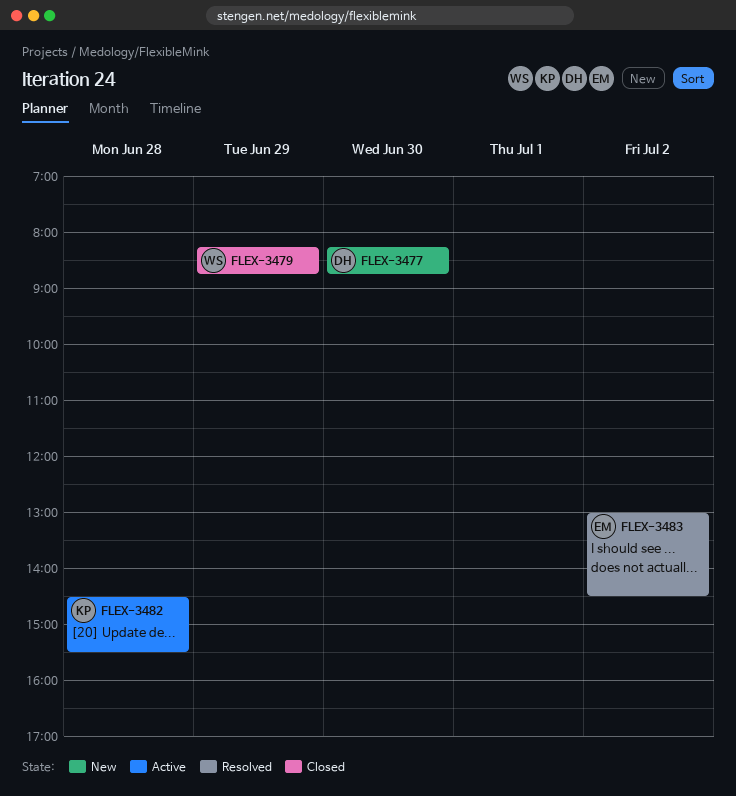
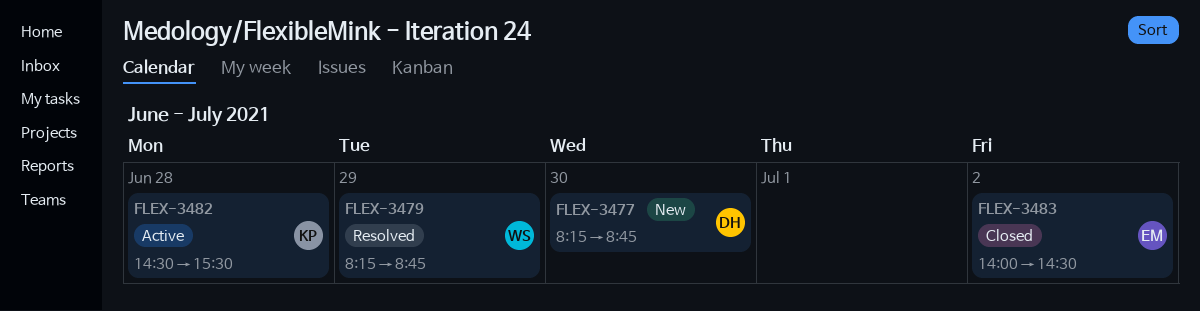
FLEX-3479, status: Closed -> Resolved
FLEX-3483, status: Resolved -> Closed
FLEX-3483, begins: 13:00 -> 14:00

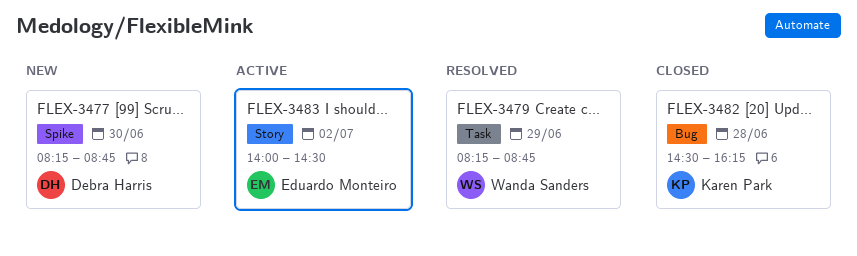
FLEX-3482, status: Active -> Closed
FLEX-3482, ends: 15:30 -> 16:15
FLEX-3483, status: Closed -> Active

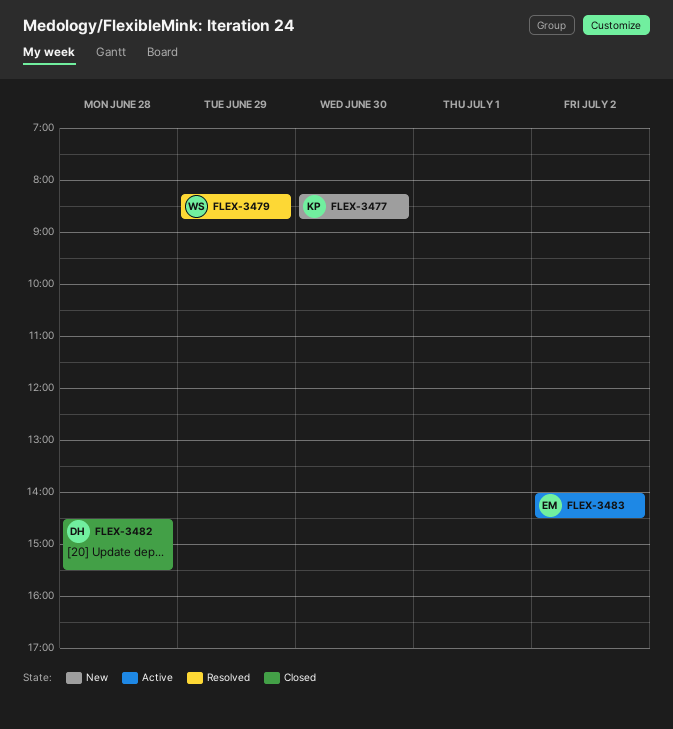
FLEX-3477, owner: Debra Harris -> Karen Park
FLEX-3482, owner: Karen Park -> Debra Harris
FLEX-3482, ends: 16:15 -> 15:30

